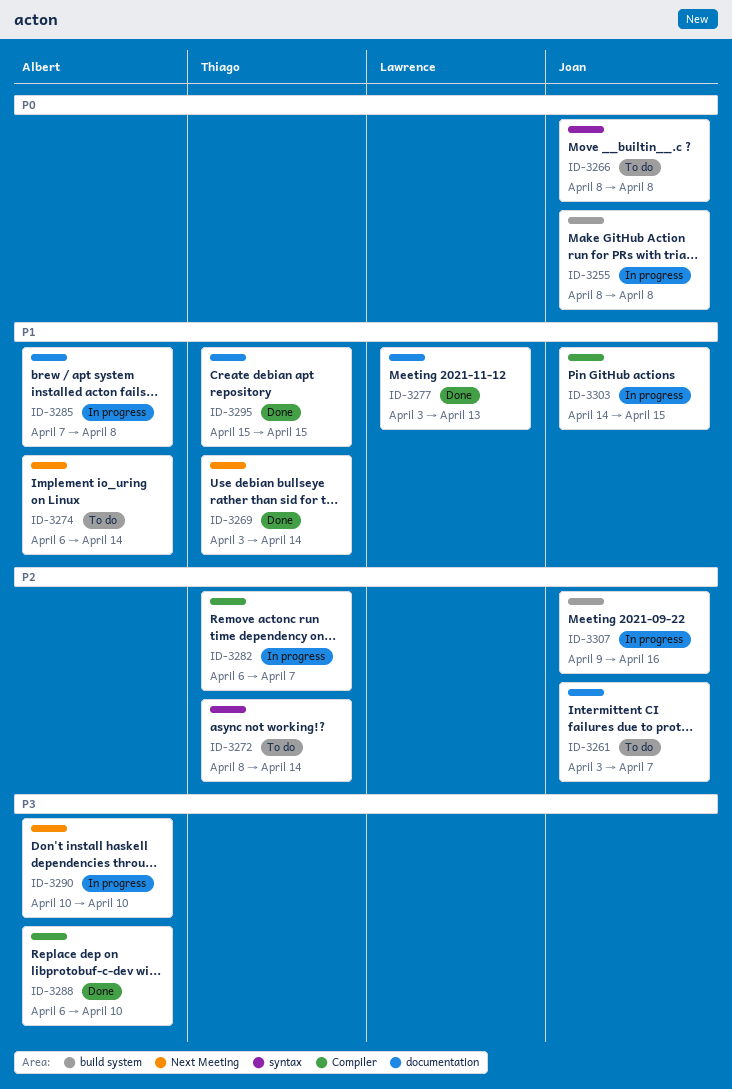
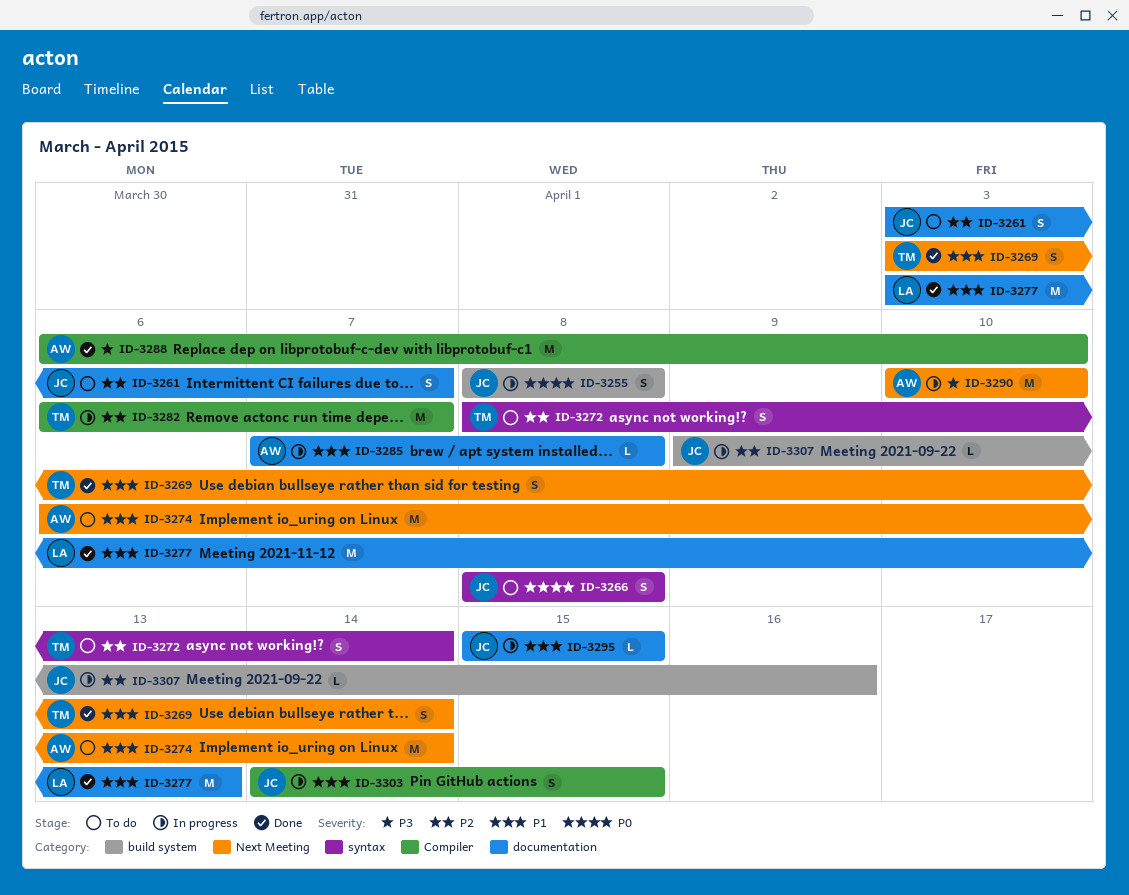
ID-3295, status: Done -> In progress
ID-3295, owner: Thiago -> Joan

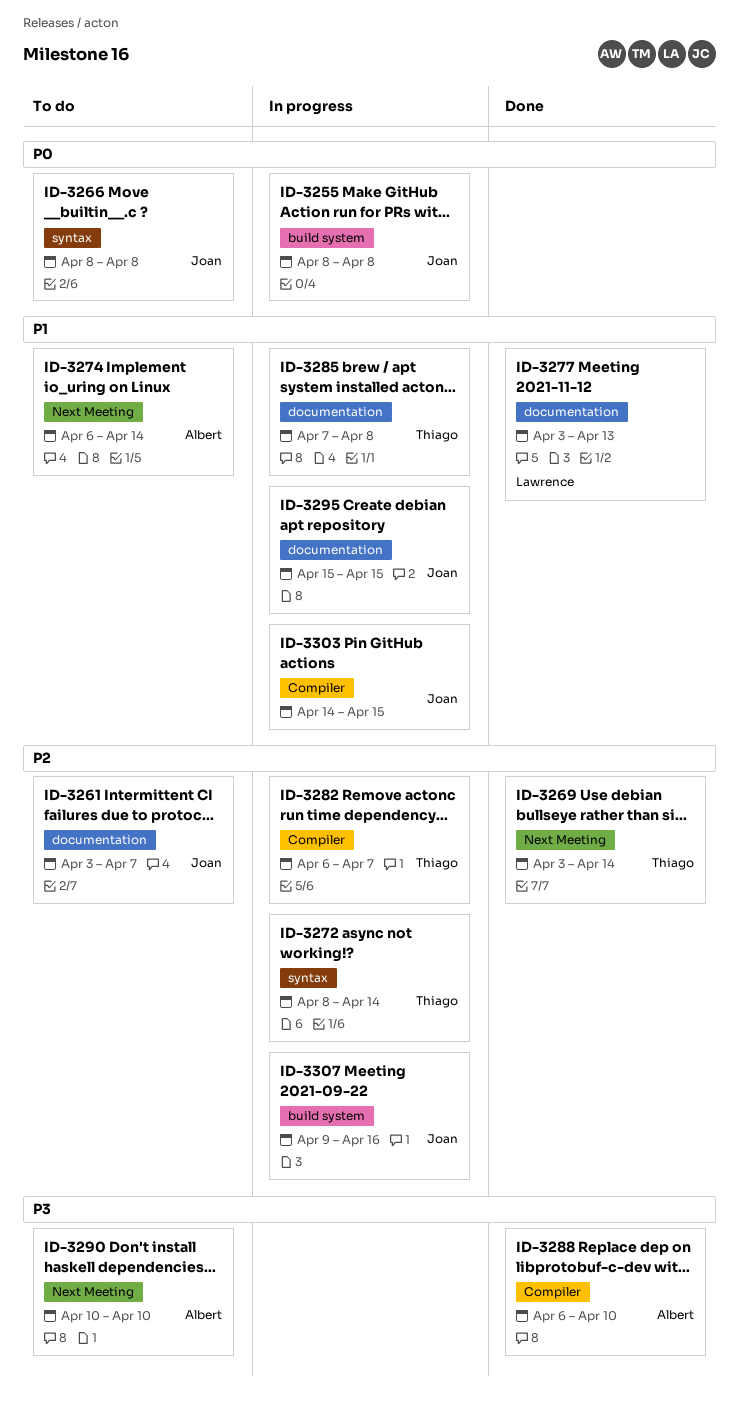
ID-3269, priority: P1 -> P2
ID-3272, status: To do -> In progress
ID-3285, owner: Albert -> Thiago
ID-3290, status: In progress -> To do

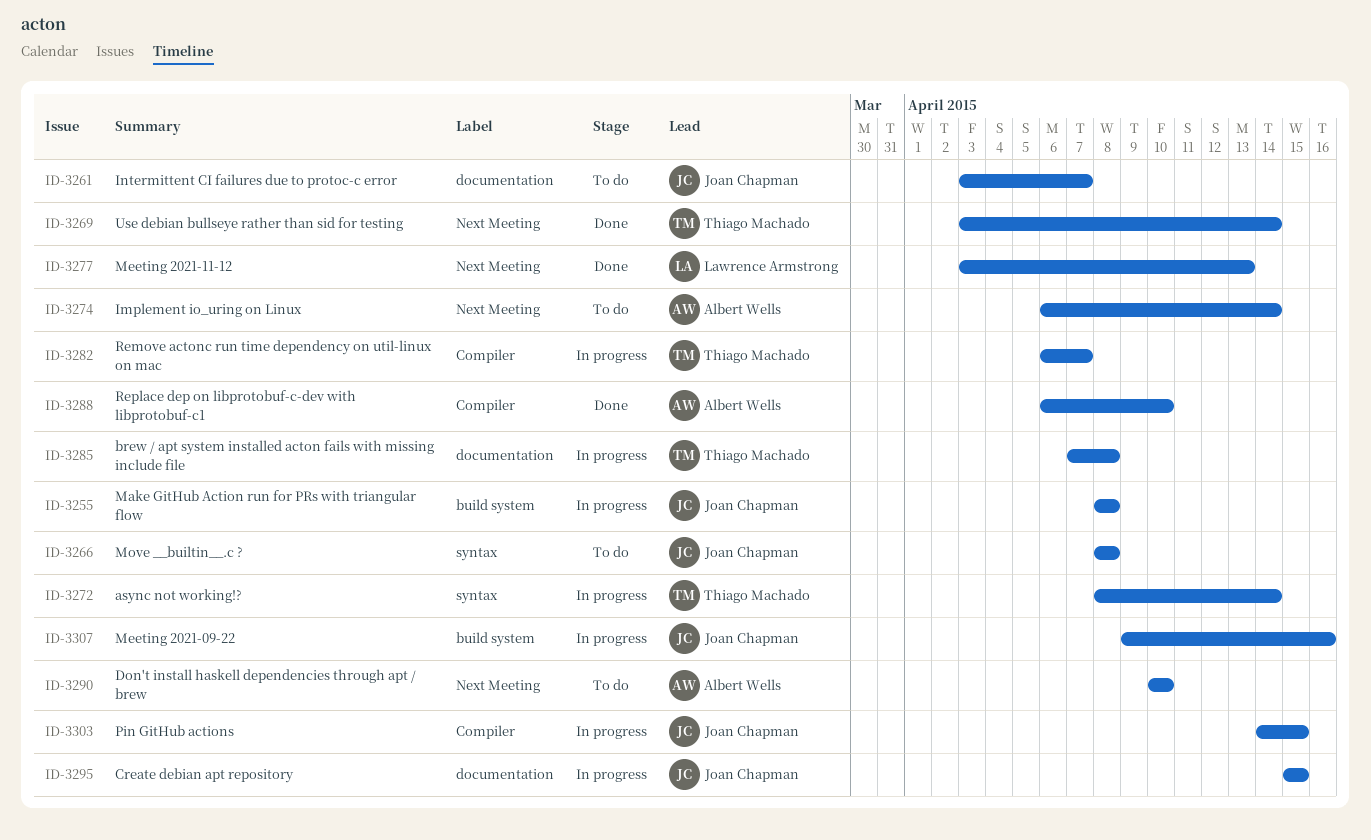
ID-3277, label: documentation -> Next Meeting

